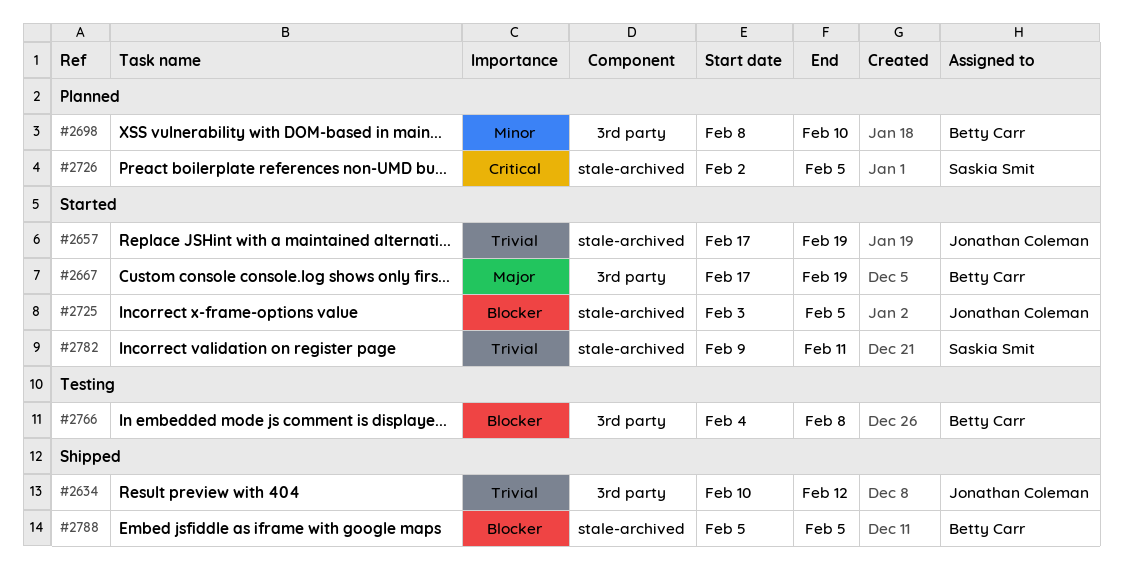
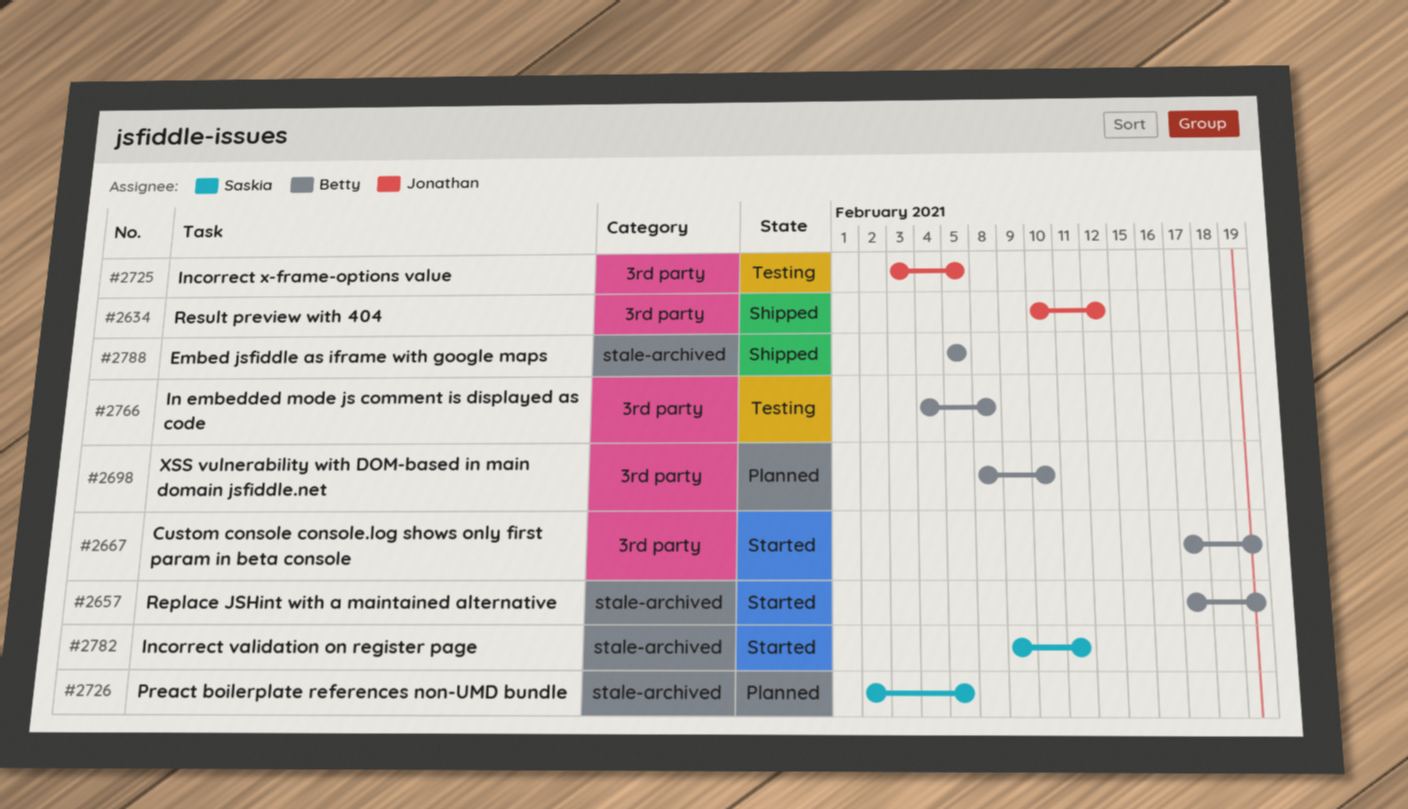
#2657, owner: Jonathan Coleman -> Betty Carr
#2725, status: Started -> Testing
#2725, label: stale-archived -> 3rd party

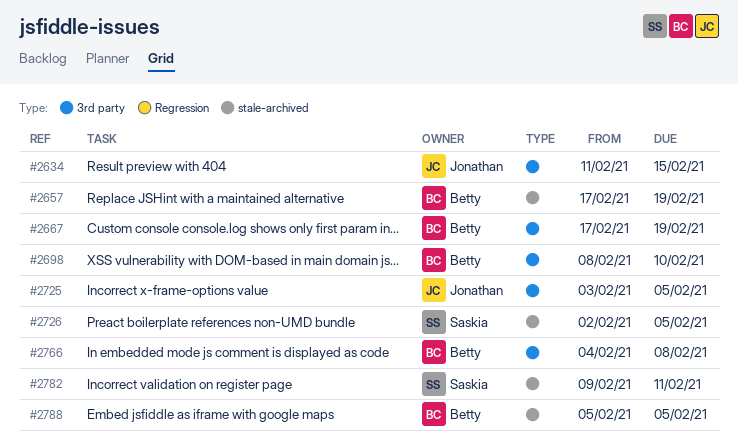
#2634, start: Feb 10 -> Feb 11
#2634, due: Feb 12 -> Feb 15

